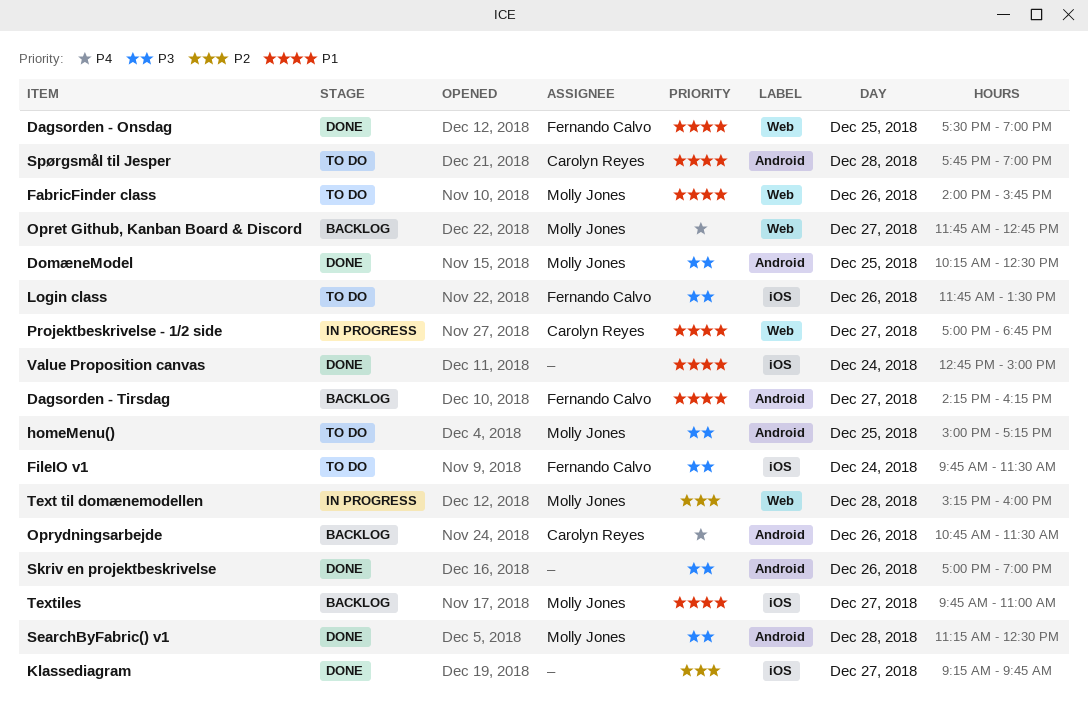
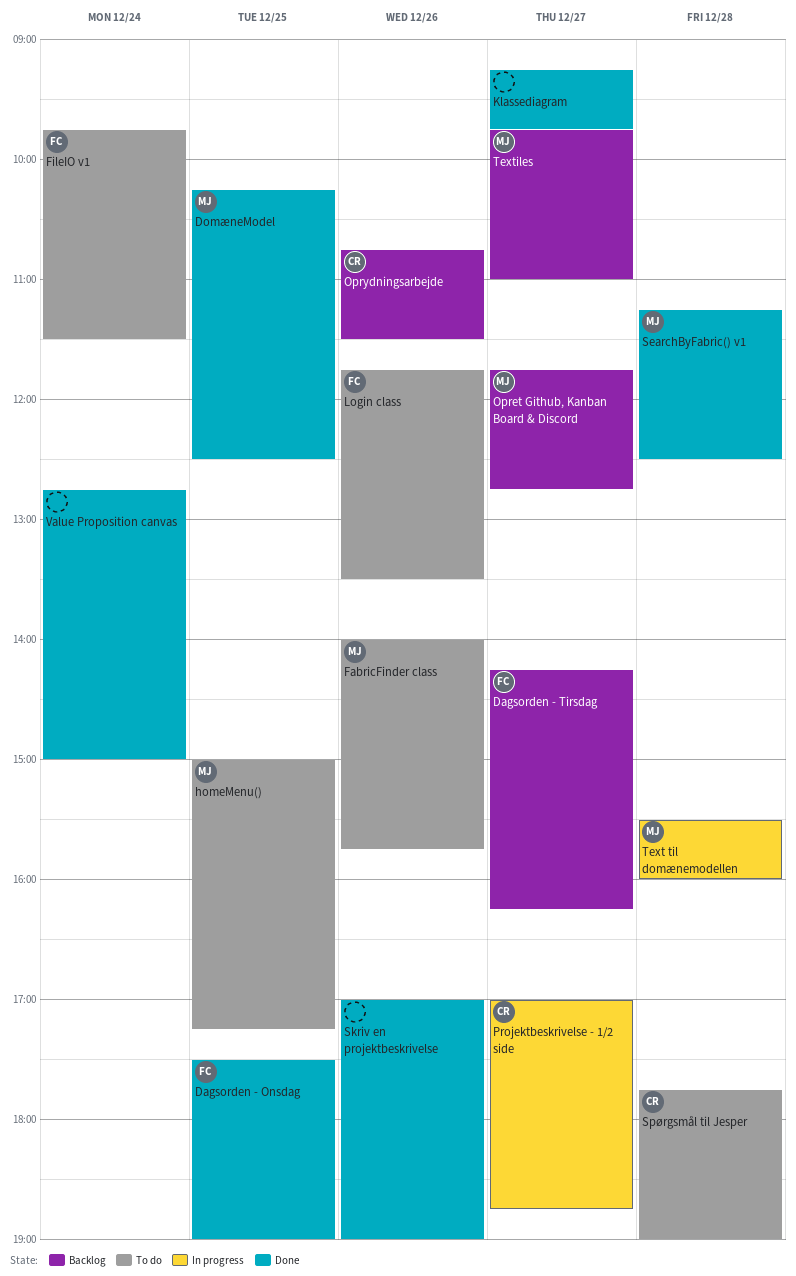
Text til domænemodellen, begins: 15:15 -> 15:30

